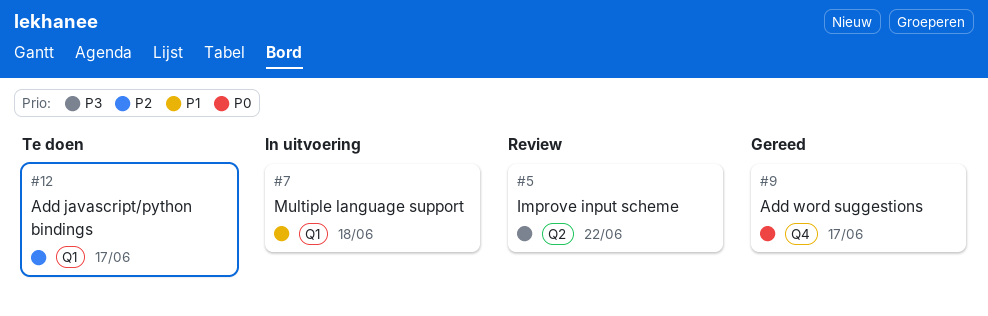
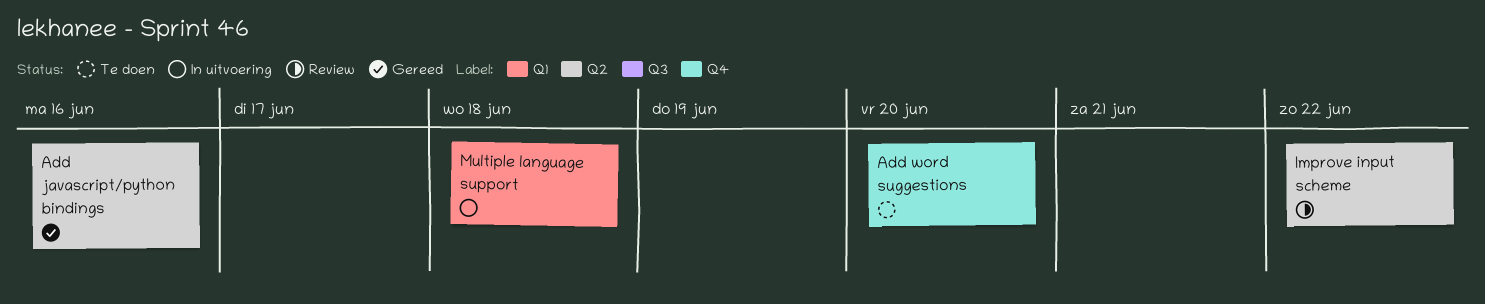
Add javascript/python bindings, status: Te doen -> Gereed
Add javascript/python bindings, label: Q1 -> Q2
Add javascript/python bindings, due: Jun 17 -> Jun 16
Add word suggestions, status: Gereed -> Te doen
Add word suggestions, due: Jun 17 -> Jun 20

